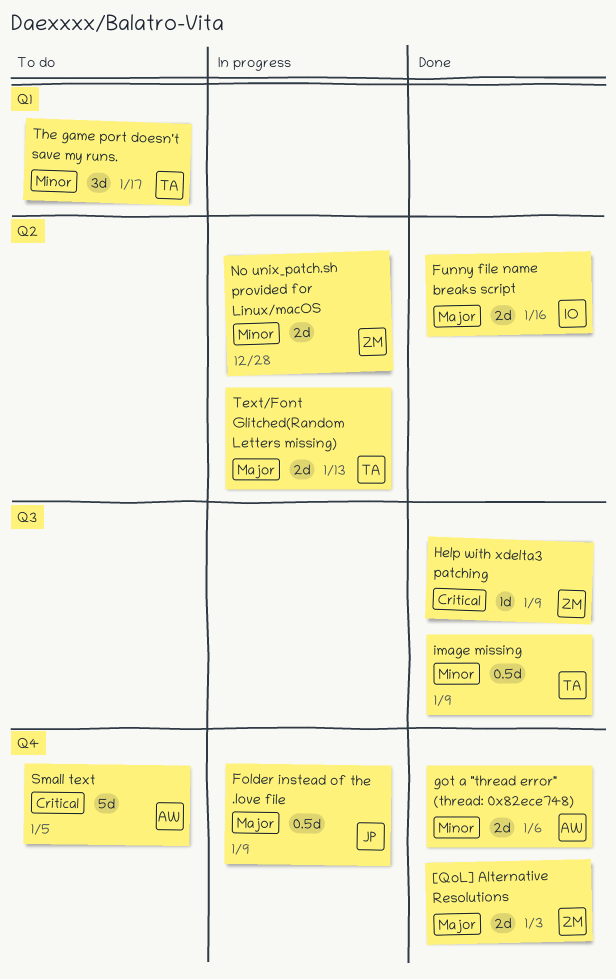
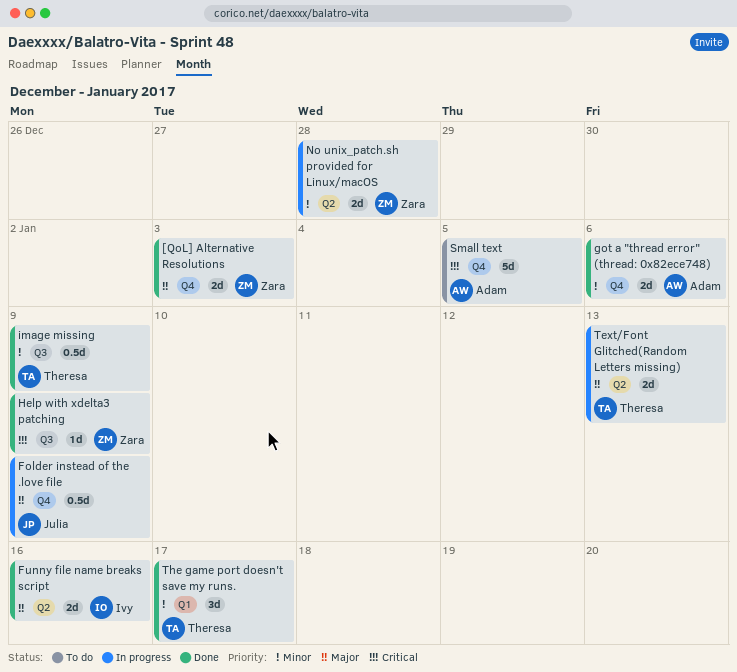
The game port doesn't save my runs., status: To do -> Done

